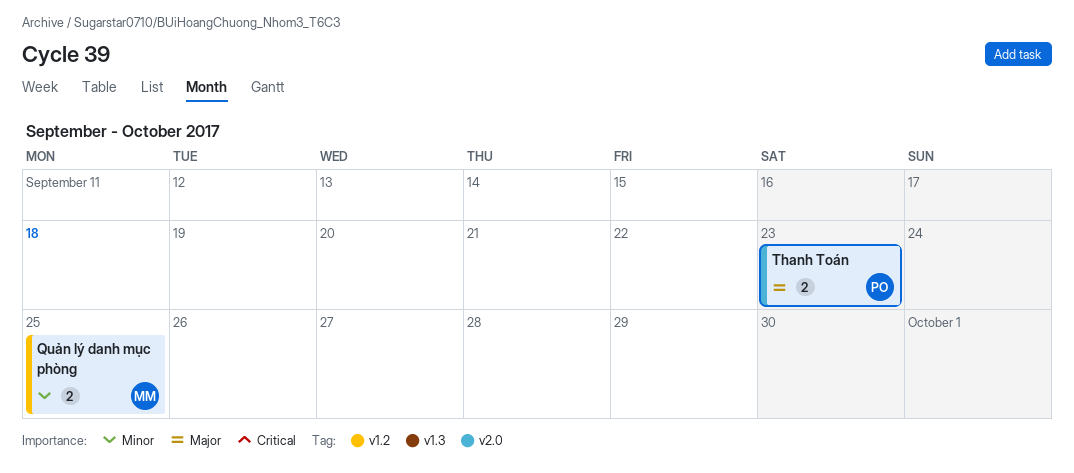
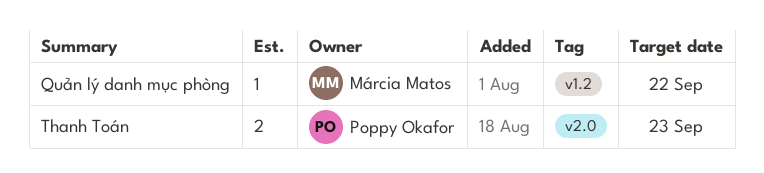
Quản lý danh mục phòng, estimate: 2 -> 1
Quản lý danh mục phòng, due: Sep 25 -> Sep 22

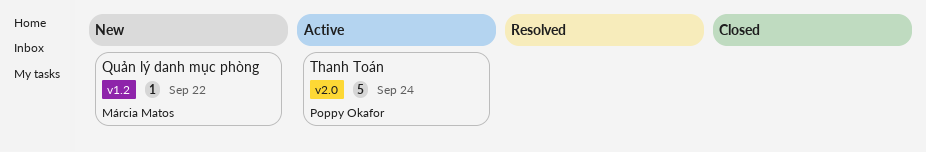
Thanh Toán, estimate: 2 -> 5
Thanh Toán, due: Sep 23 -> Sep 24

